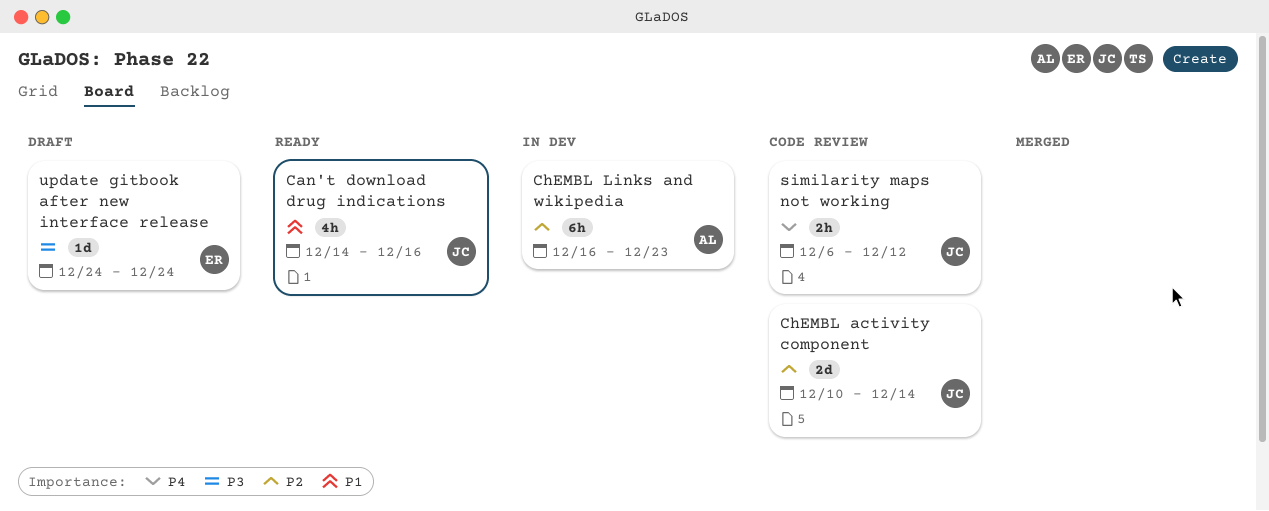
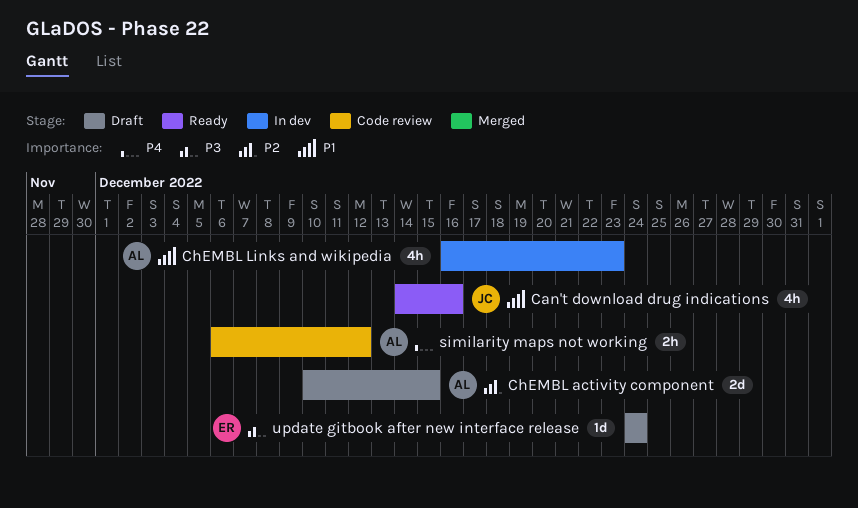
ChEMBL activity component, status: Code review -> Draft
ChEMBL activity component, owner: JC -> AL
ChEMBL activity component, due: Dec 14 -> Dec 15
ChEMBL Links and wikipedia, priority: P2 -> P1
ChEMBL Links and wikipedia, estimate: 6h -> 4h
similarity maps not working, owner: JC -> AL

